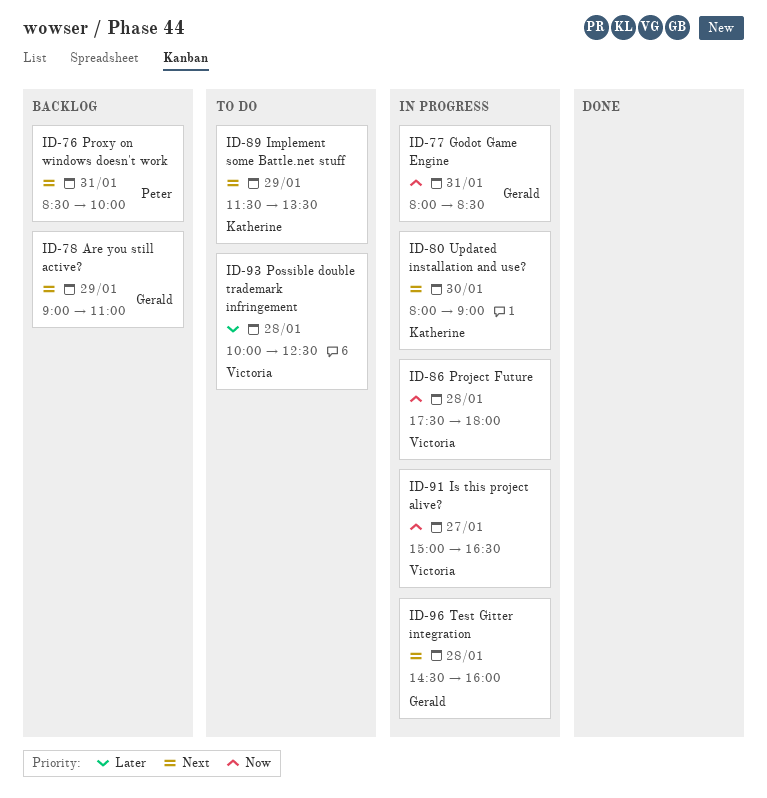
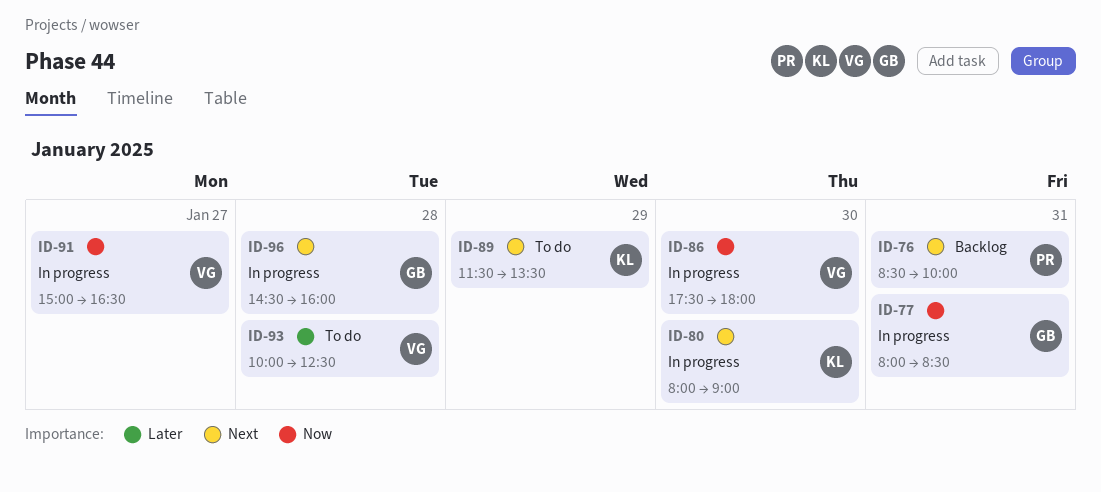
ID-78: present -> none
ID-86, day: Jan 28 -> Jan 30

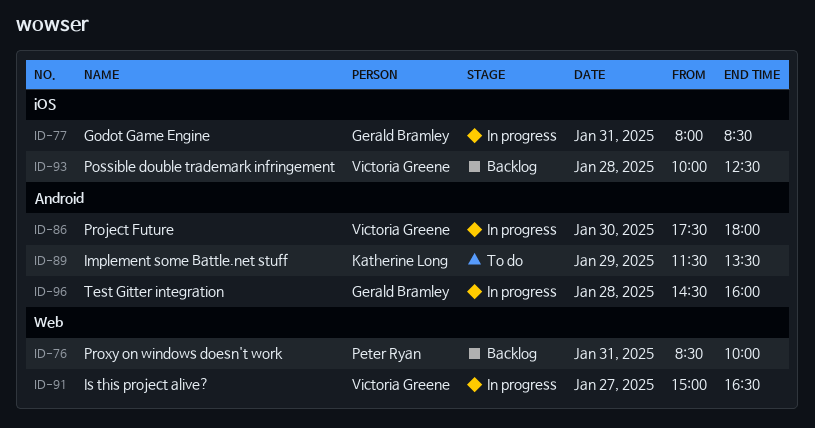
ID-80: present -> none
ID-93, status: To do -> Backlog

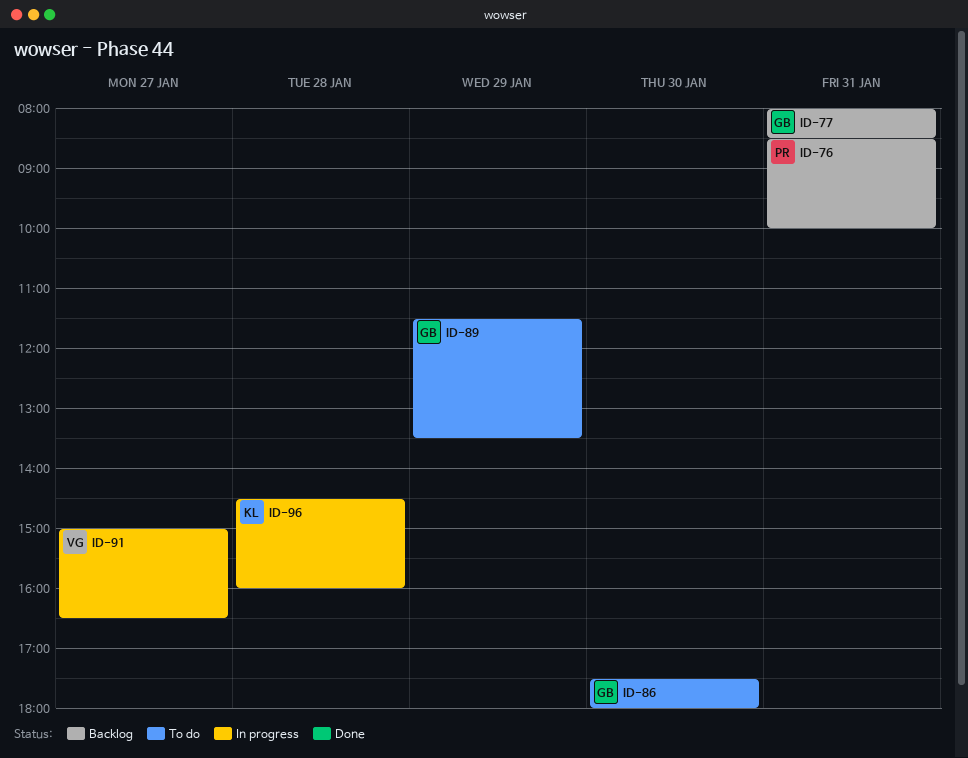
ID-77, status: In progress -> Backlog
ID-86, status: In progress -> To do
ID-86, owner: Victoria Greene -> Gerald Bramley
ID-89, owner: Katherine Long -> Gerald Bramley
ID-93: present -> none
ID-96, owner: Gerald Bramley -> Katherine Long

